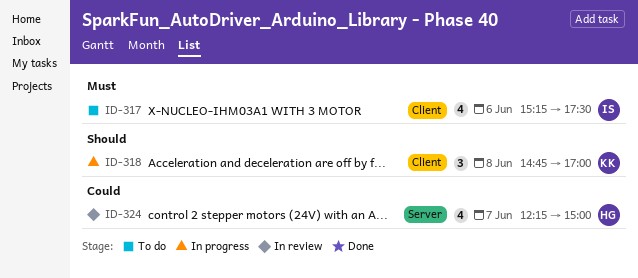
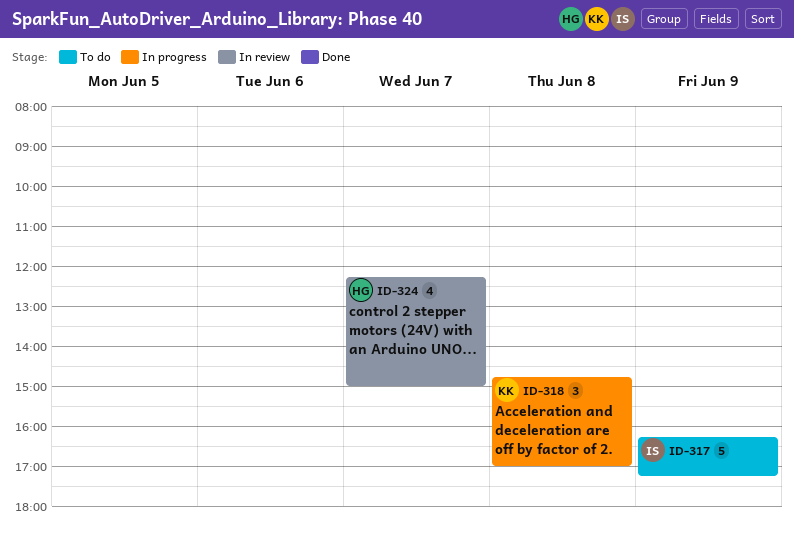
ID-317, estimate: 4 -> 5
ID-317, day: Jun 6 -> Jun 9
ID-317, begins: 15:15 -> 16:15
ID-317, ends: 17:30 -> 17:15

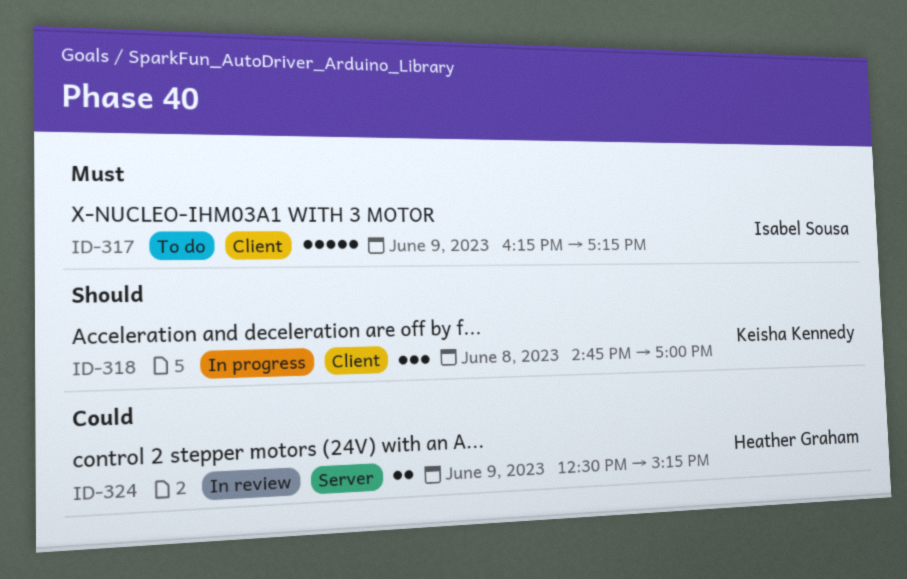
ID-324, estimate: 4 -> 2
ID-324, day: Jun 7 -> Jun 9
ID-324, begins: 12:15 -> 12:30
ID-324, ends: 15:00 -> 15:15

